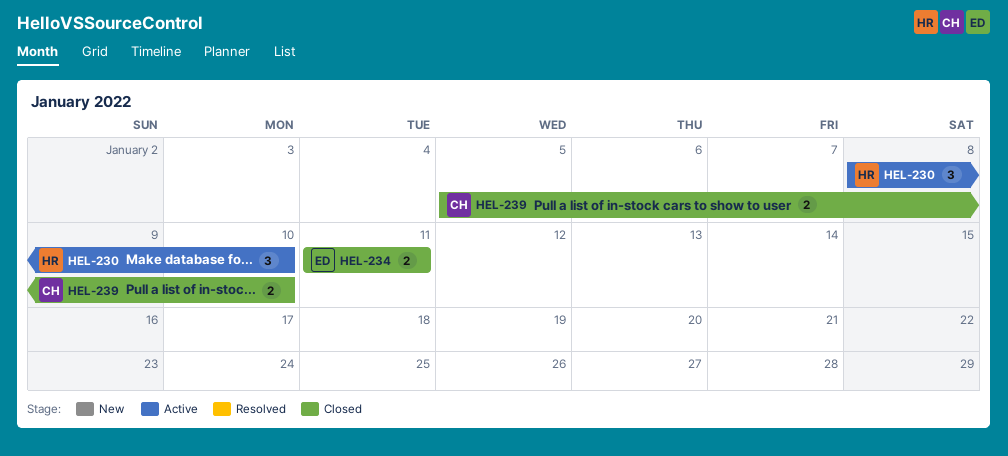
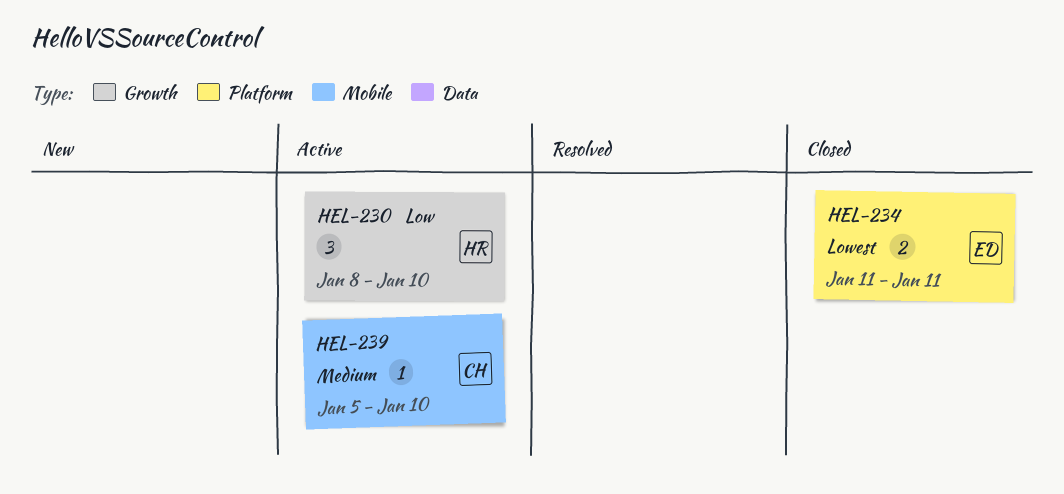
HEL-239, status: Closed -> Active
HEL-239, estimate: 2 -> 1

